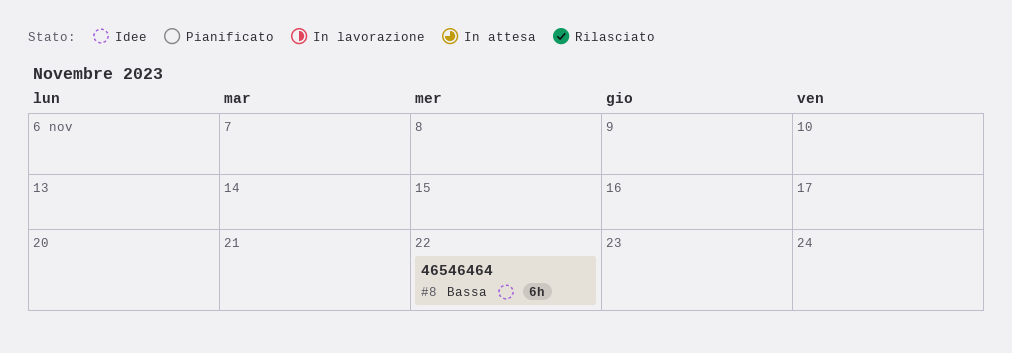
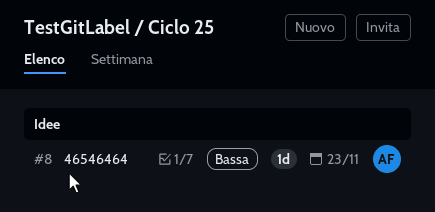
#8, estimate: 6h -> 1d
#8, due: Nov 22 -> Nov 23

